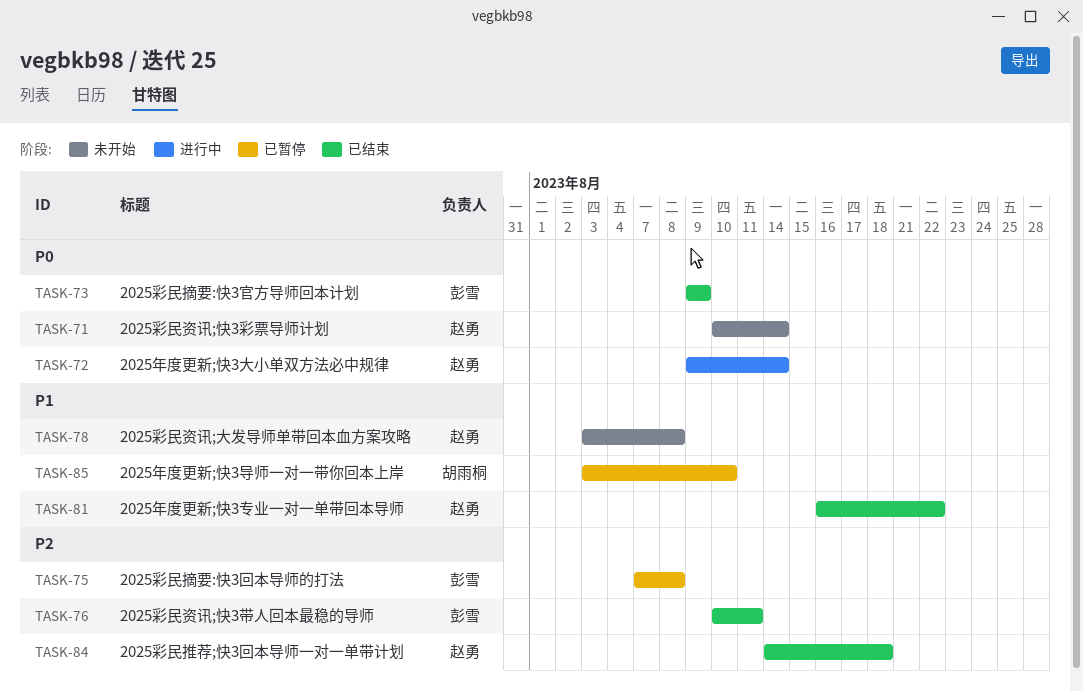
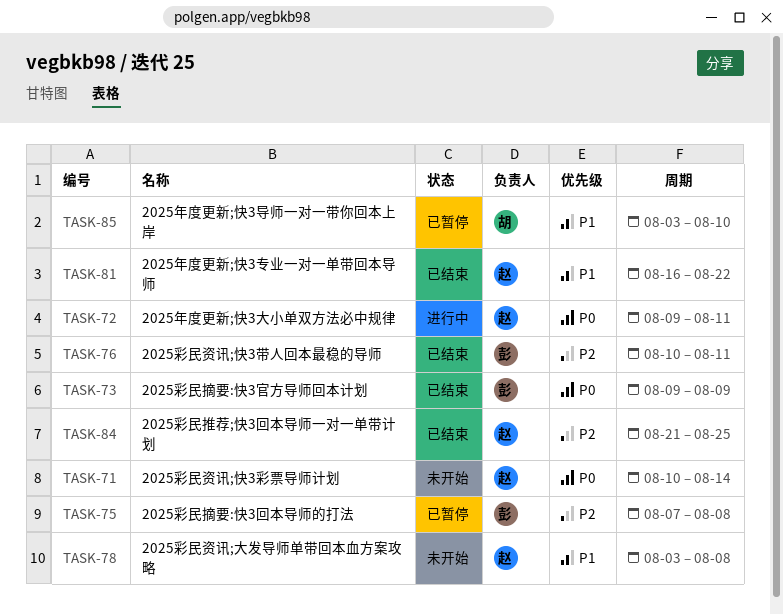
TASK-72, due: Aug 14 -> Aug 11
TASK-84, start: Aug 14 -> Aug 21
TASK-84, due: Aug 18 -> Aug 25

